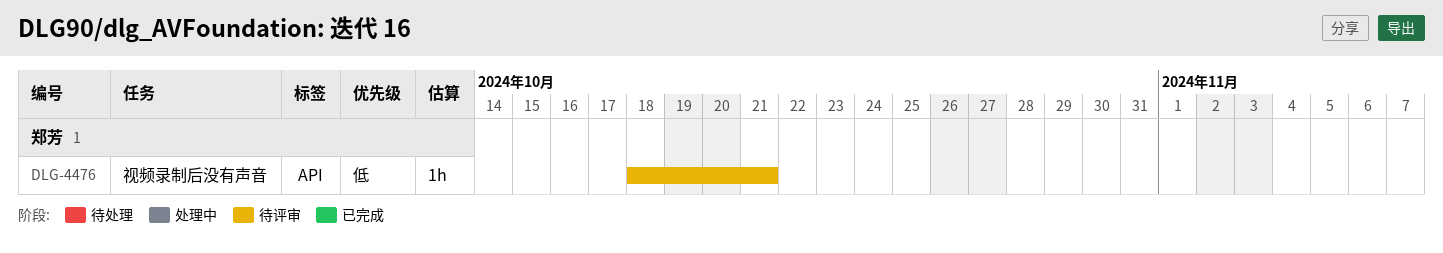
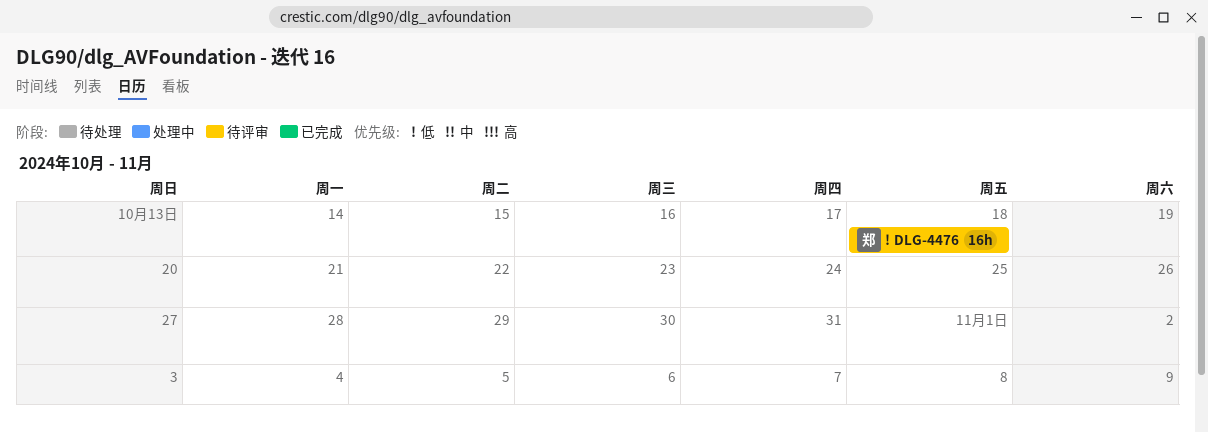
DLG-4476, estimate: 1h -> 16h
DLG-4476, due: Oct 21 -> Oct 18

